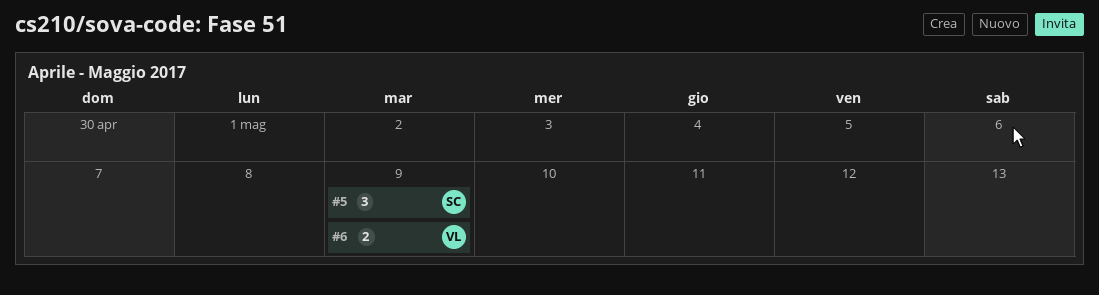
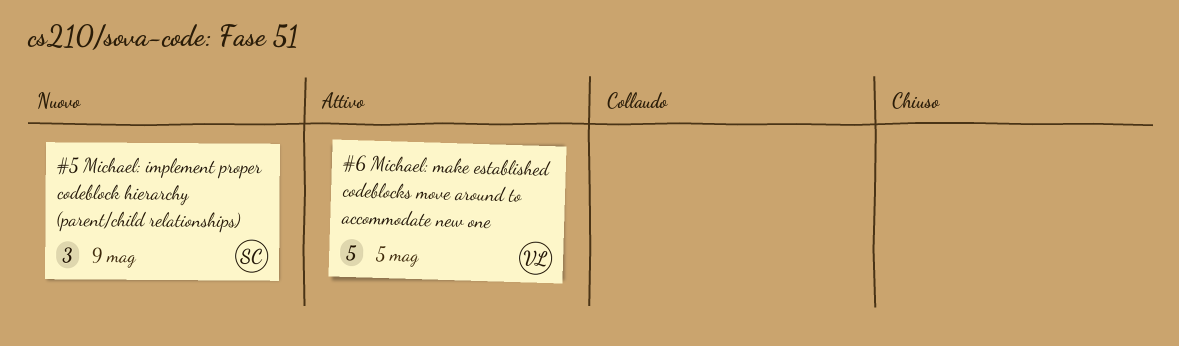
#6, estimate: 2 -> 5
#6, due: May 9 -> May 5

